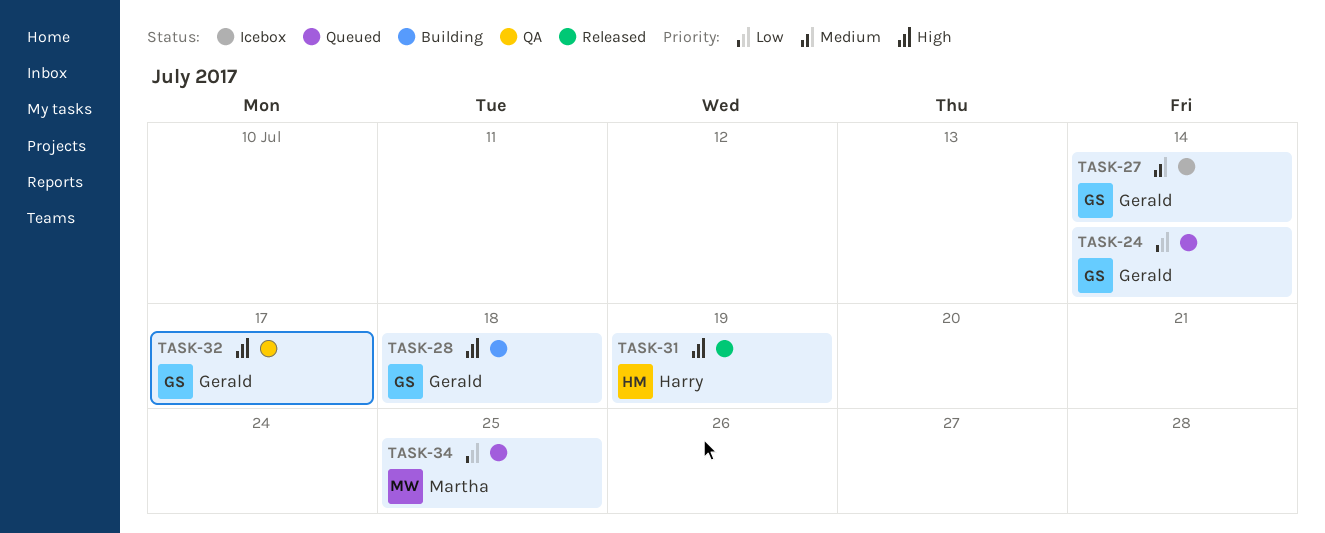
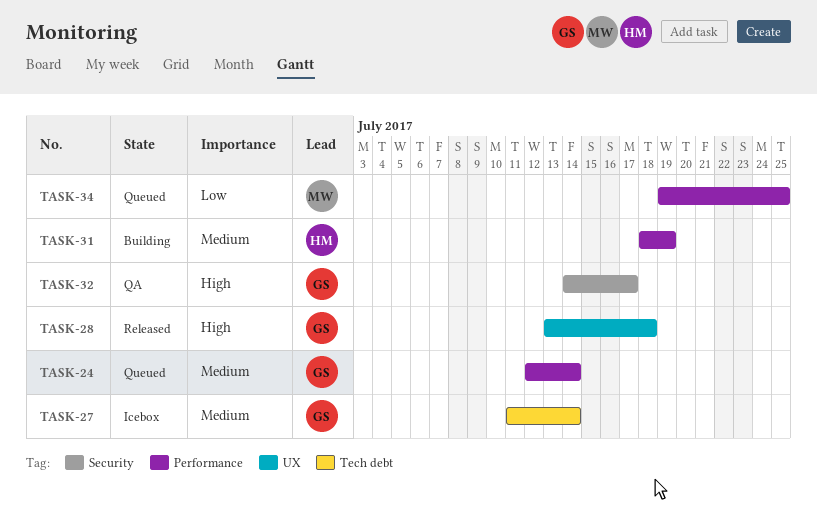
TASK-24, priority: Low -> Medium
TASK-28, status: Building -> Released
TASK-31, status: Released -> Building
TASK-31, priority: High -> Medium

